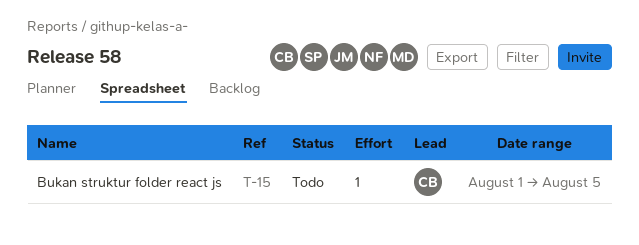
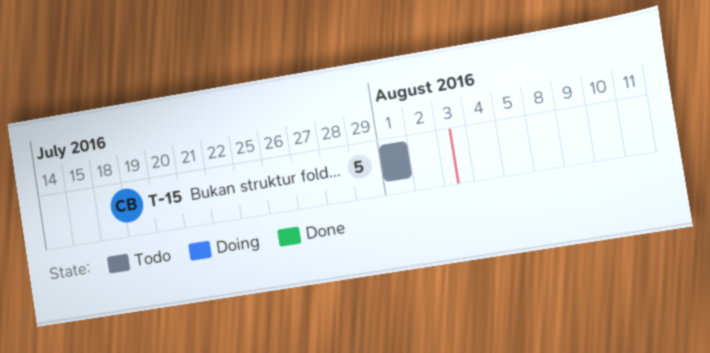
T-15, estimate: 1 -> 5
T-15, due: Aug 5 -> Aug 1

